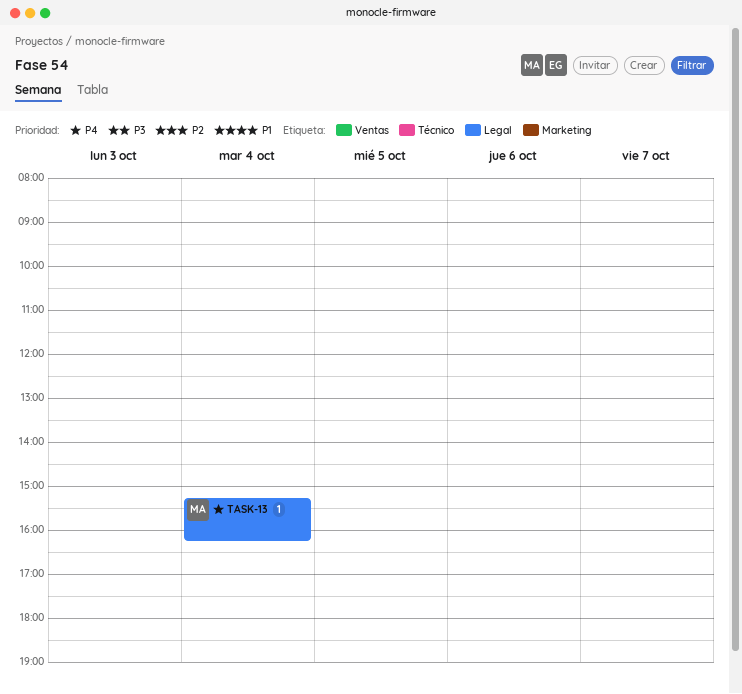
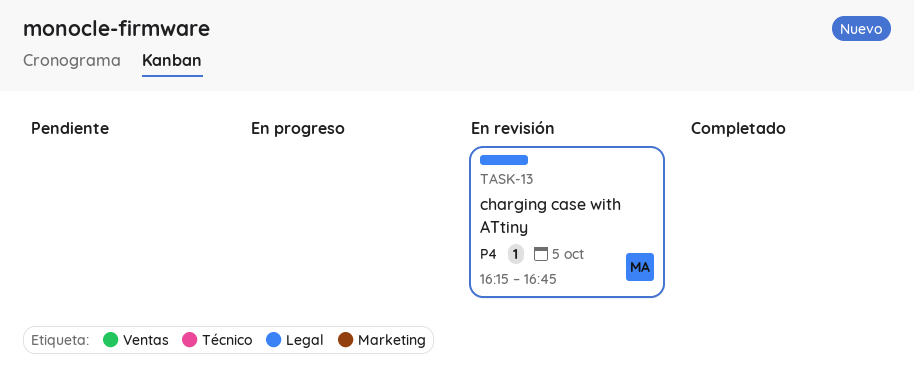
TASK-13, day: Oct 4 -> Oct 5
TASK-13, begins: 15:15 -> 16:15
TASK-13, ends: 16:15 -> 16:45

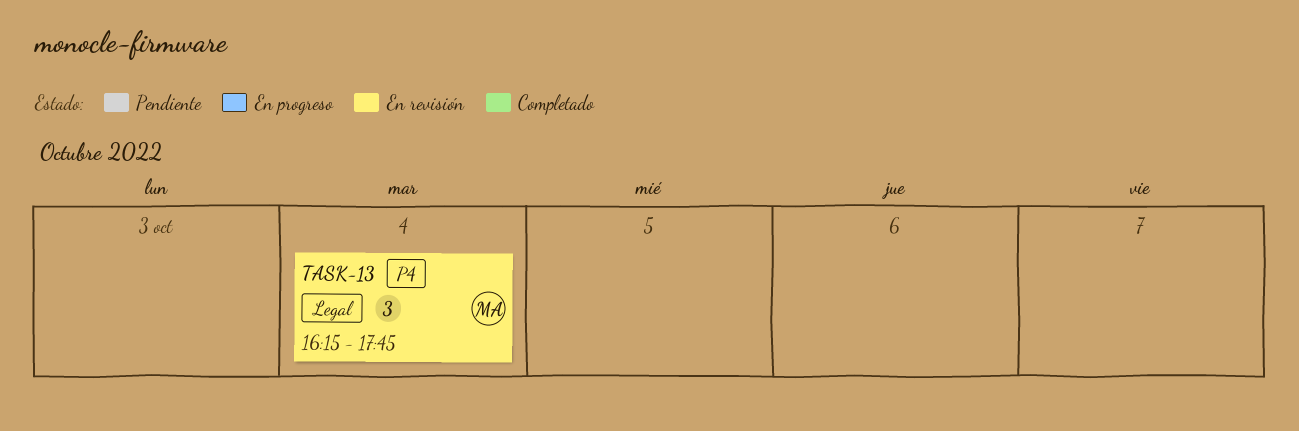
TASK-13, estimate: 1 -> 3
TASK-13, day: Oct 5 -> Oct 4
TASK-13, ends: 16:45 -> 17:45

